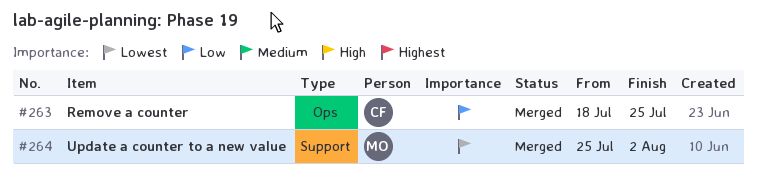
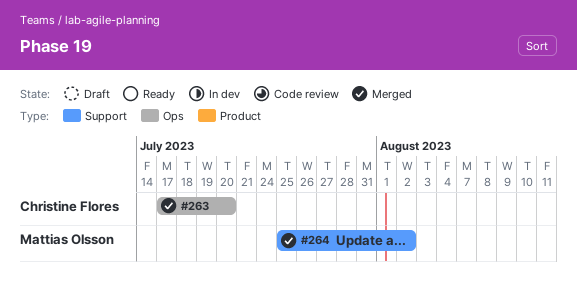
#263, start: Jul 18 -> Jul 17
#263, due: Jul 25 -> Jul 20

